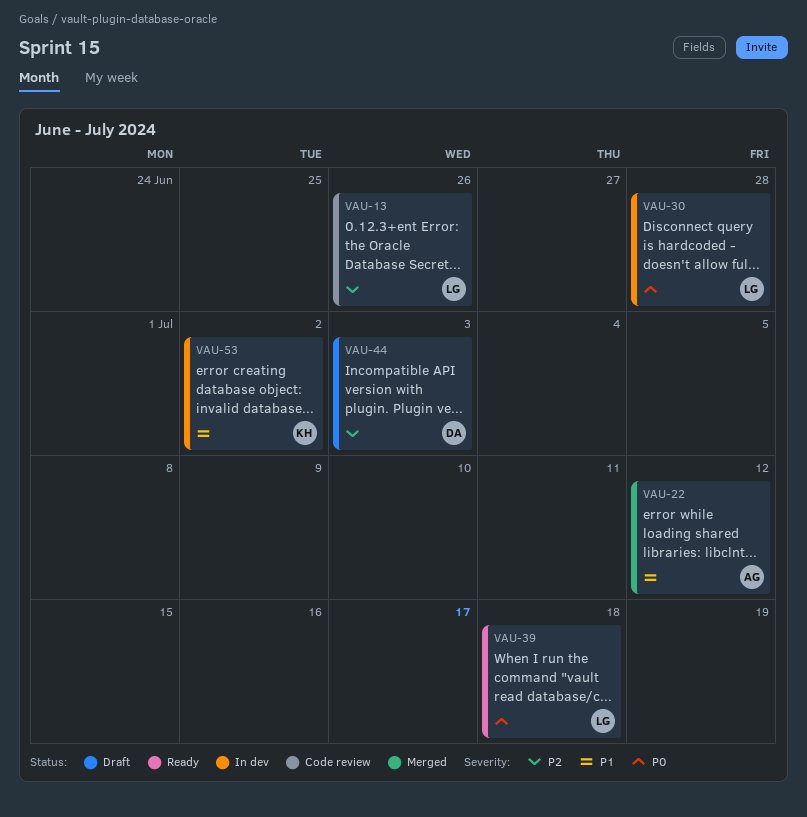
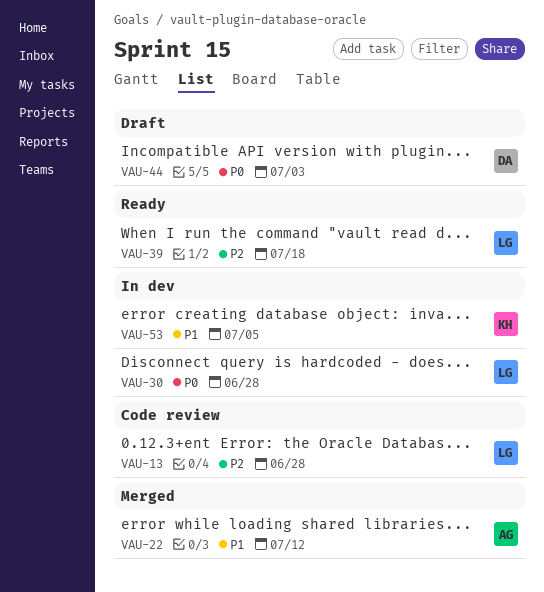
VAU-13, due: Jun 26 -> Jun 28
VAU-39, priority: P0 -> P2
VAU-44, priority: P2 -> P0
VAU-53, due: Jul 2 -> Jul 5

